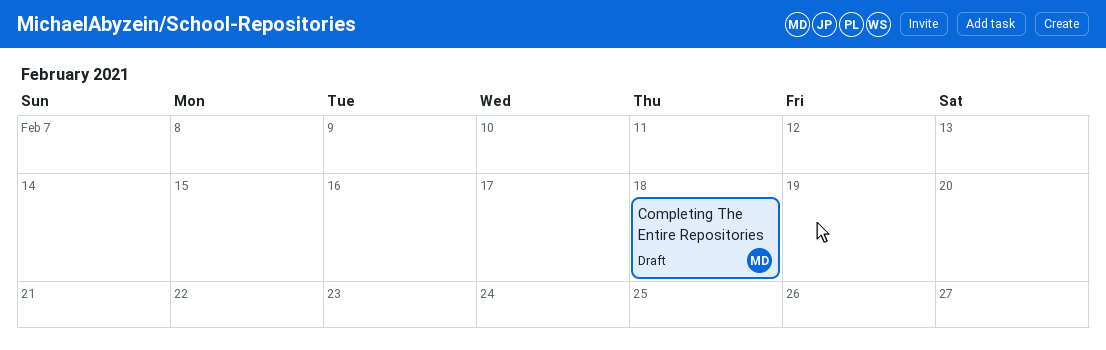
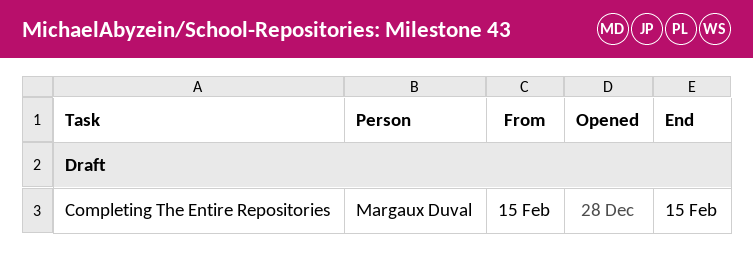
Completing The Entire Repositories, due: Feb 18 -> Feb 15

